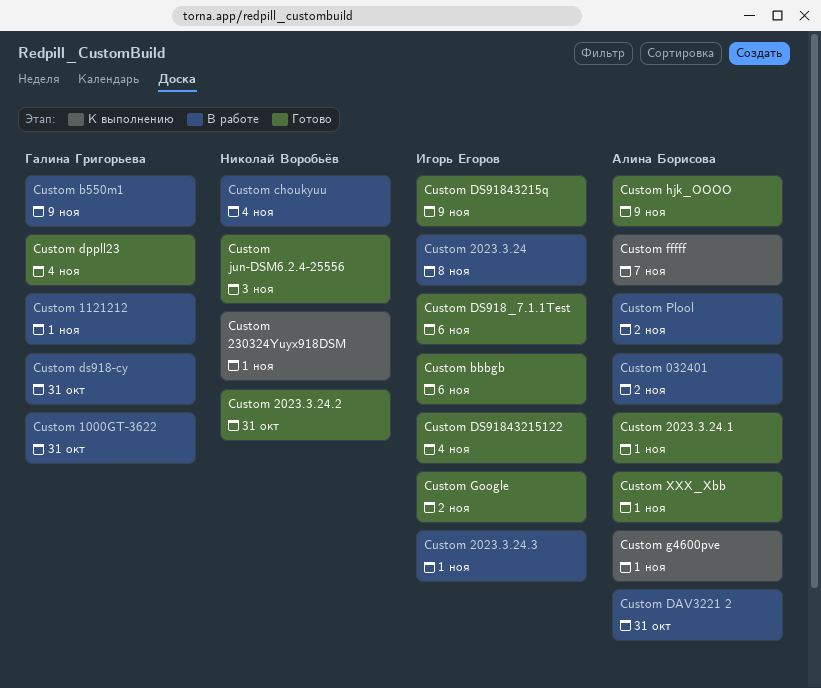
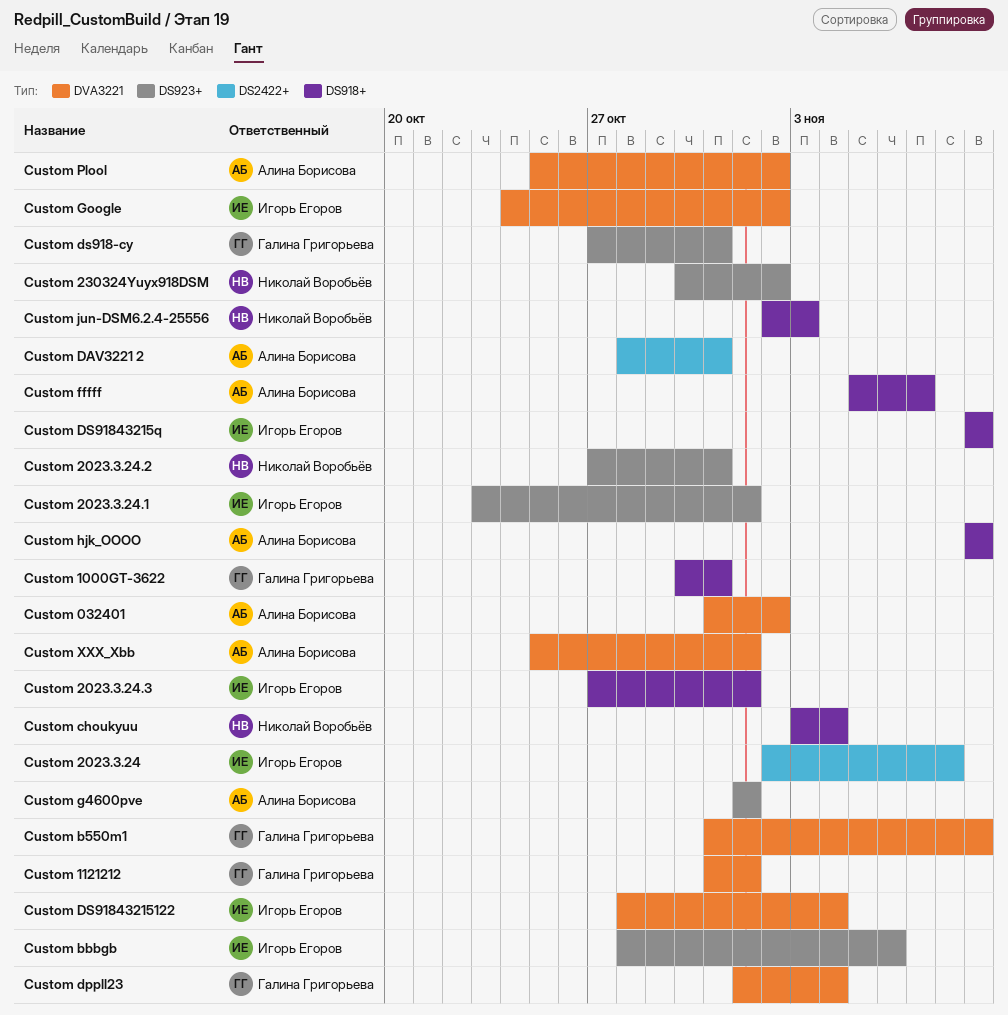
Custom 2023.3.24.1, owner: Алина Борисова -> Игорь Егоров
Custom 230324Yuyx918DSM, due: Nov 1 -> Nov 2
Custom DS918_7.1.1Test: present -> none

